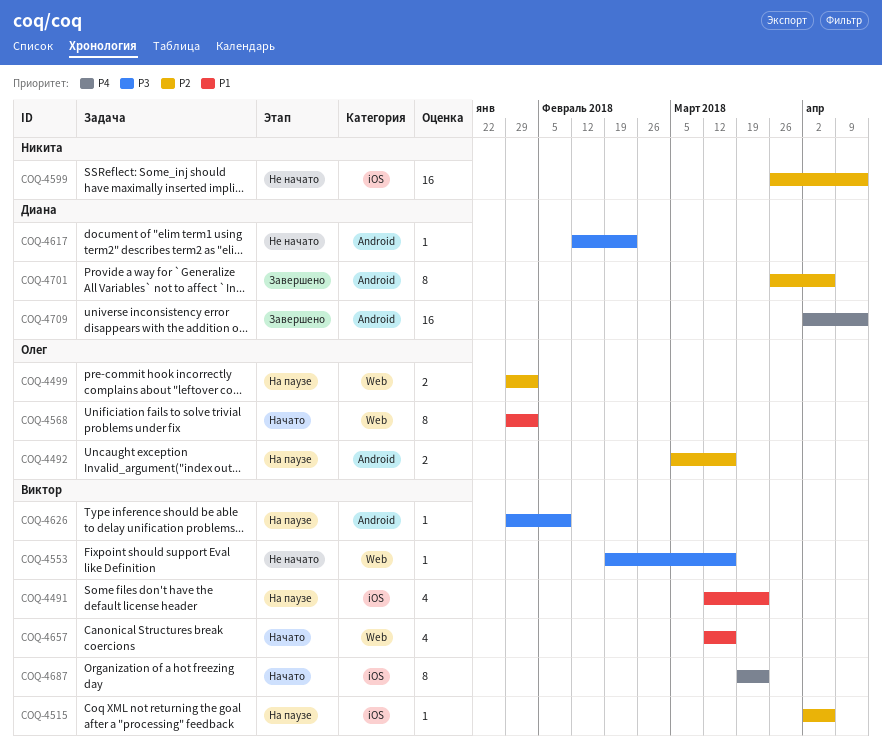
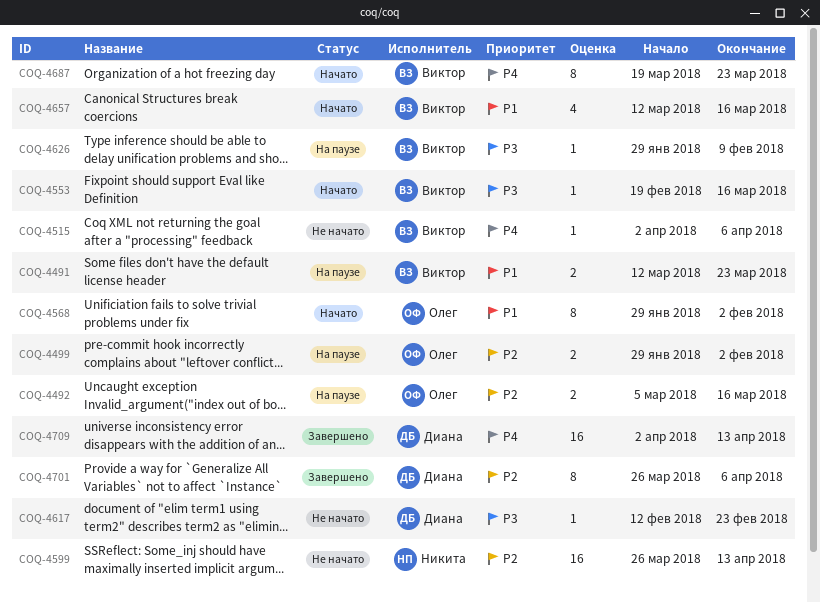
COQ-4491, estimate: 4 -> 2
COQ-4515, status: На паузе -> Не начато
COQ-4515, priority: P2 -> P4
COQ-4553, status: Не начато -> Начато

